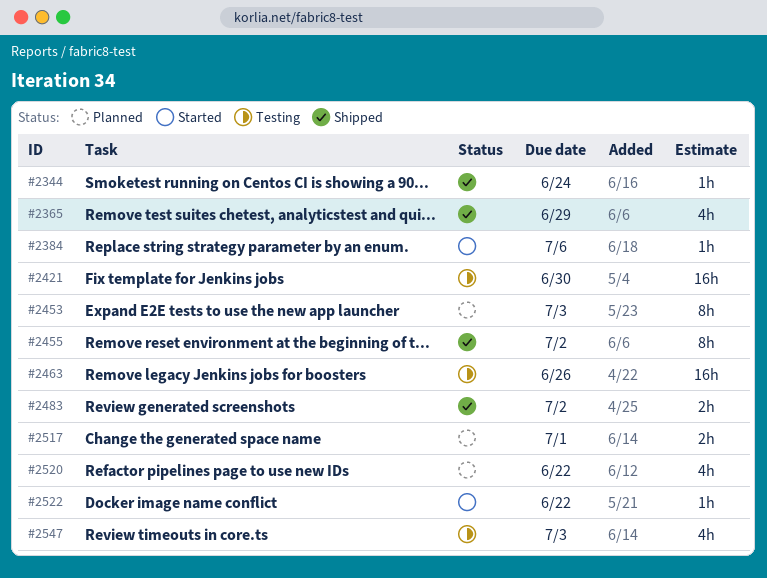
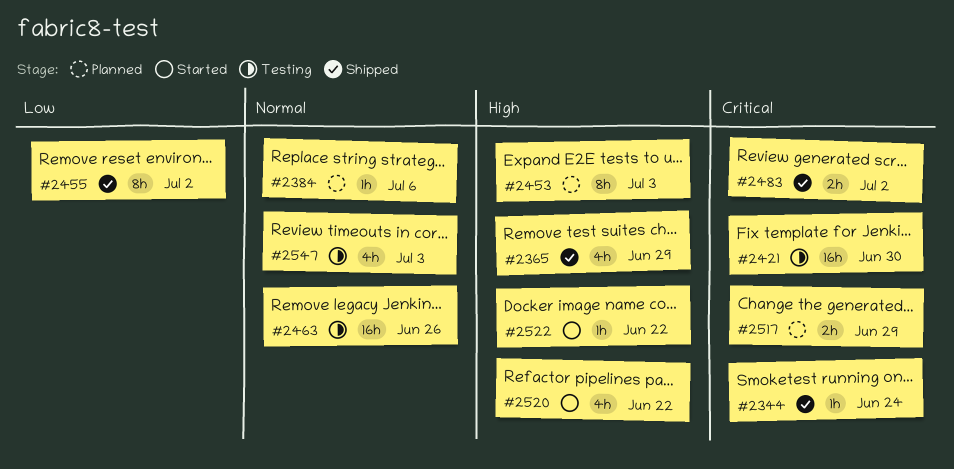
#2384, status: Started -> Planned
#2517, due: Jul 1 -> Jun 29
#2520, status: Planned -> Started

